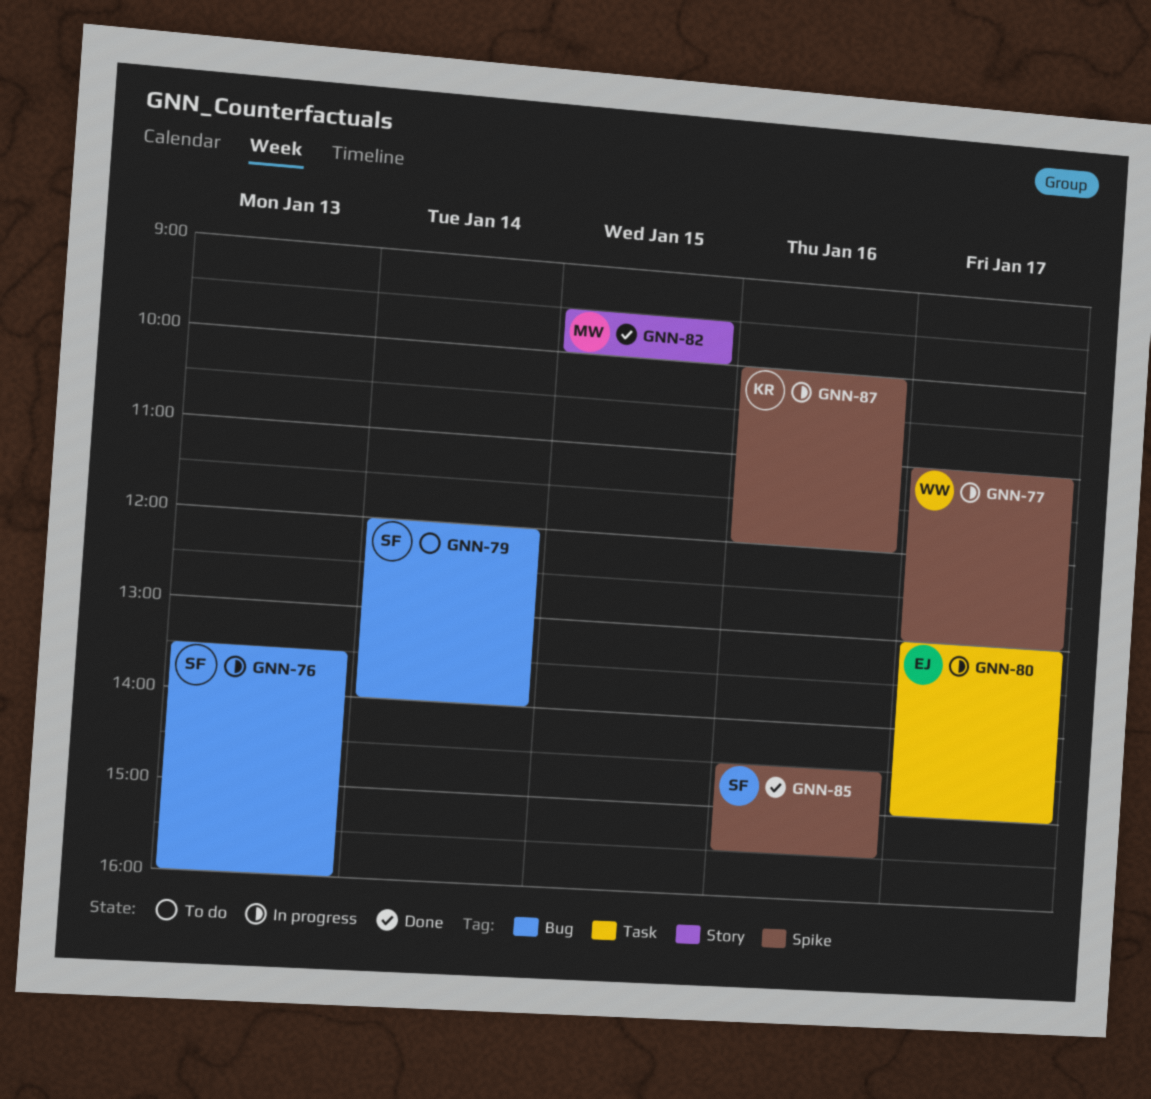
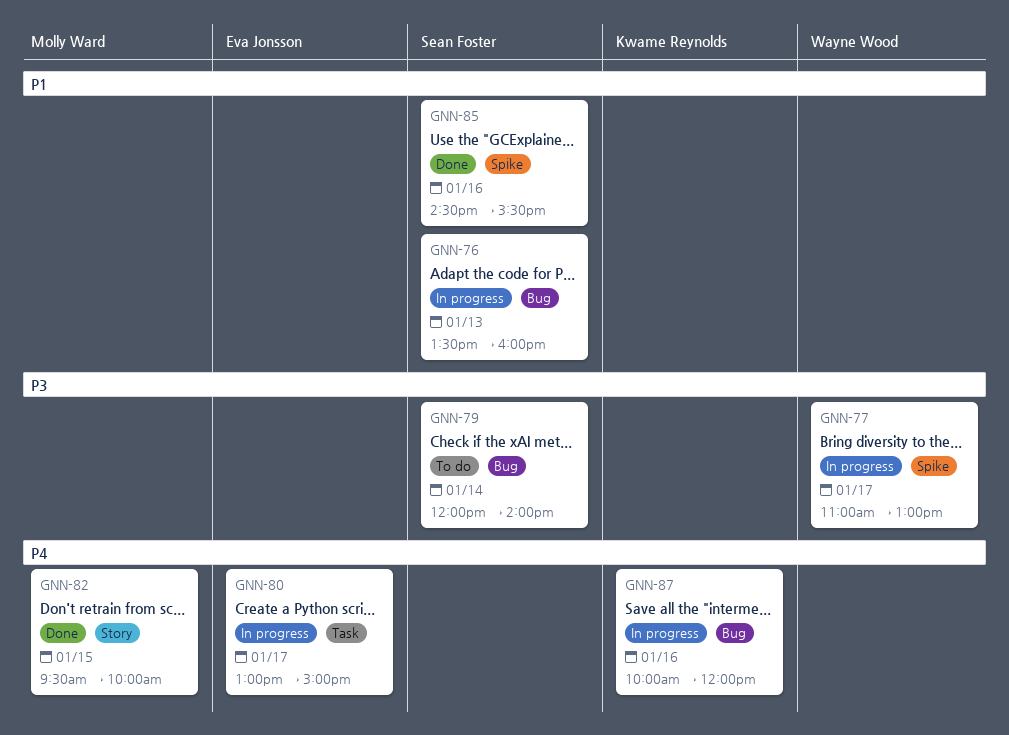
GNN-87, label: Spike -> Bug

